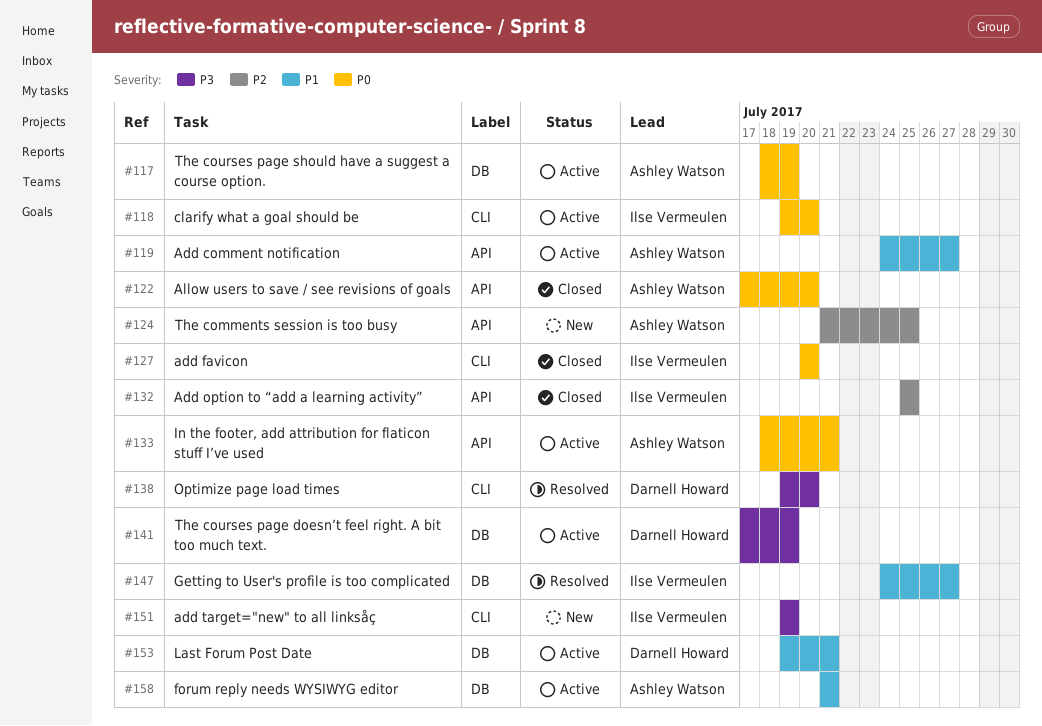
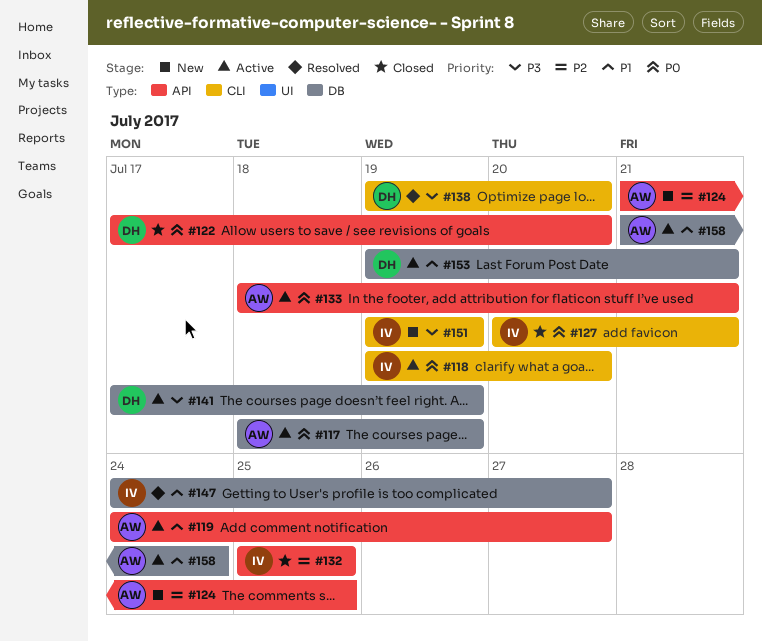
#122, owner: Ashley Watson -> Darnell Howard
#127, due: Jul 20 -> Jul 21
#158, due: Jul 21 -> Jul 24

